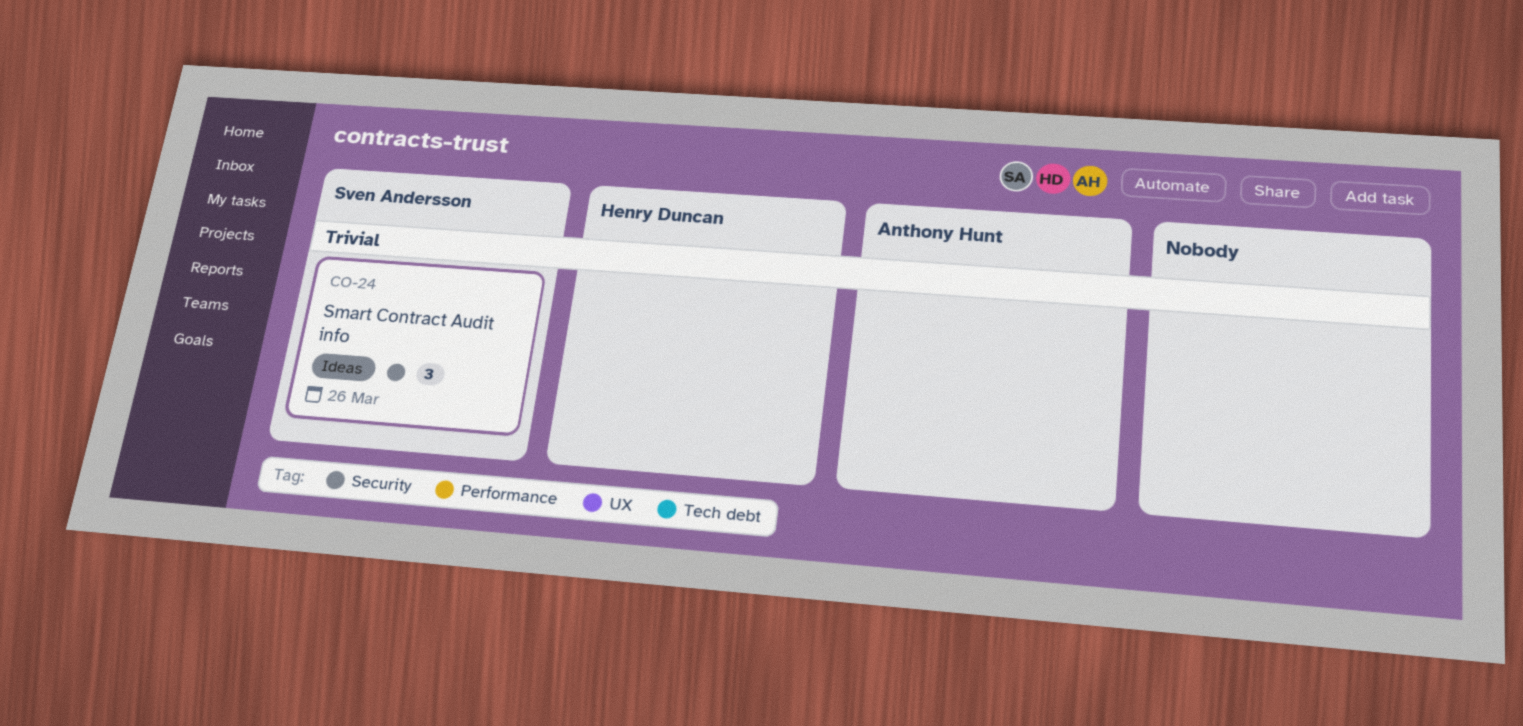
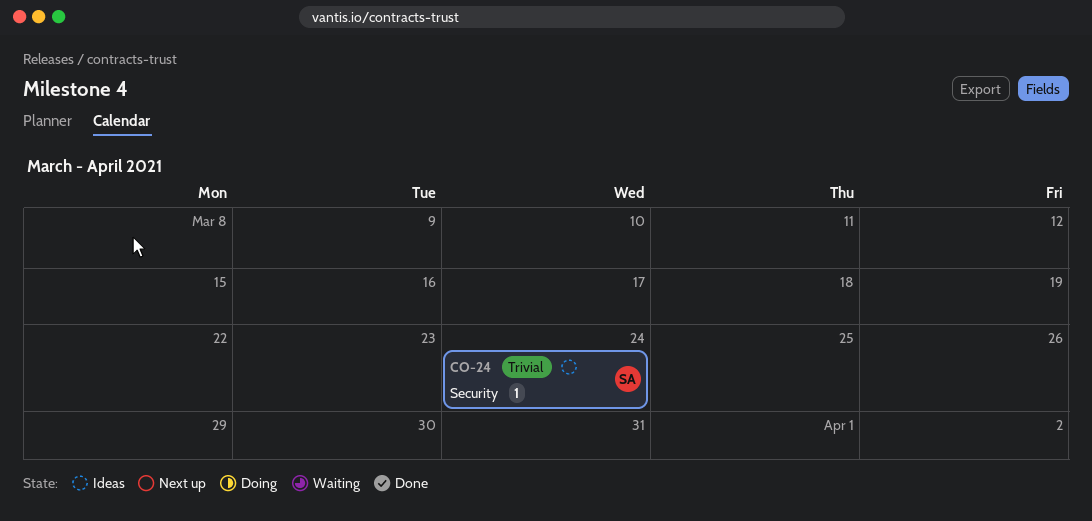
CO-24, estimate: 3 -> 1
CO-24, due: Mar 26 -> Mar 24

